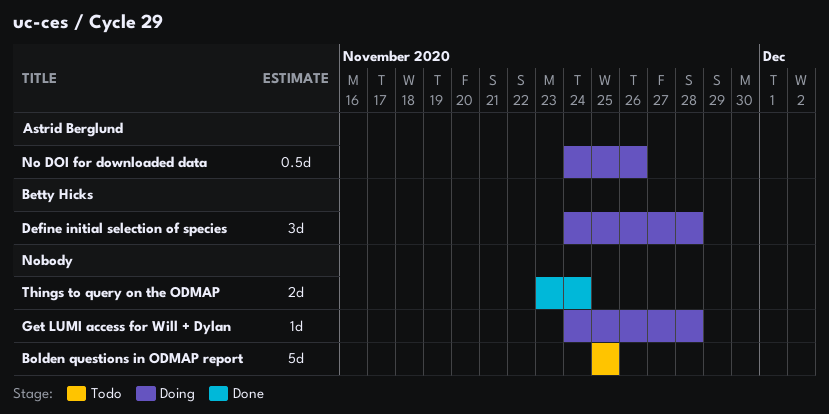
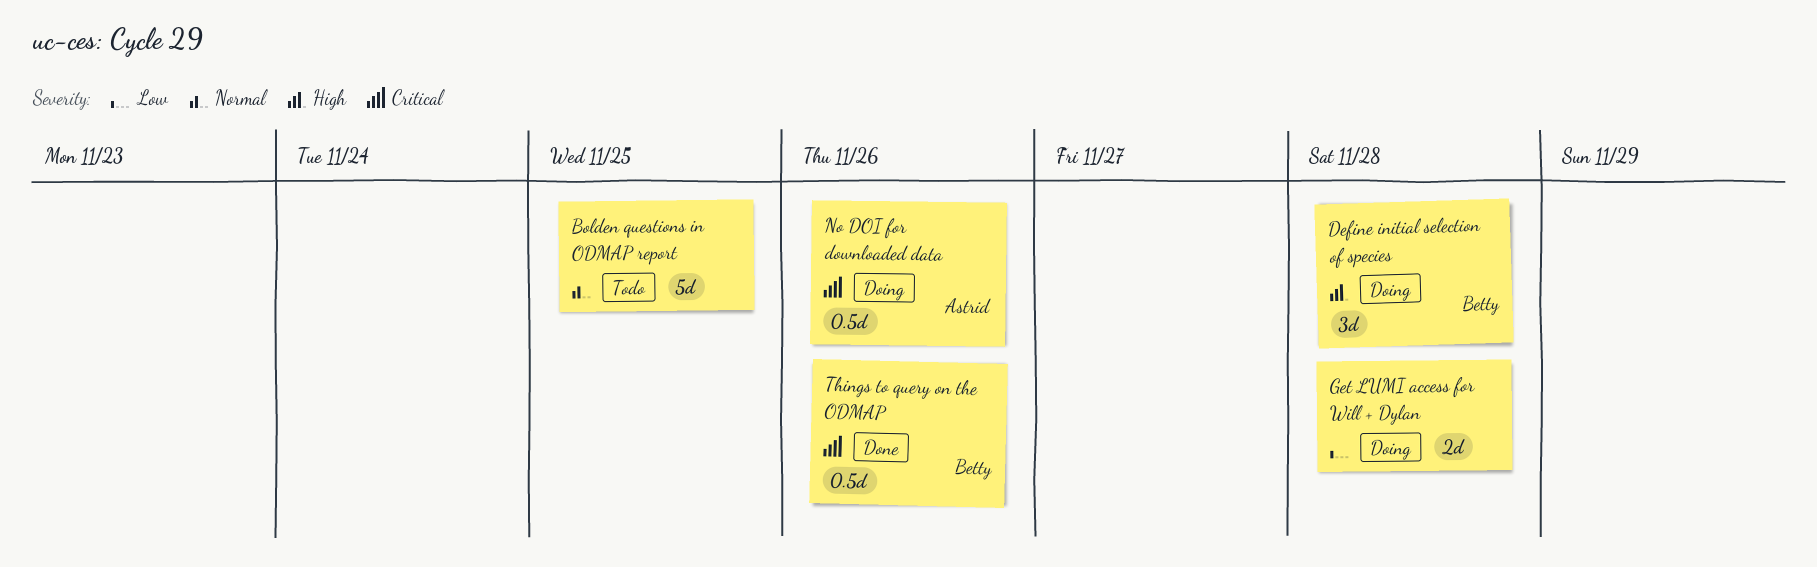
Get LUMI access for Will + Dylan, estimate: 1d -> 2d
Things to query on the ODMAP, owner: none -> Betty Hicks
Things to query on the ODMAP, estimate: 2d -> 0.5d
Things to query on the ODMAP, due: Nov 24 -> Nov 26

